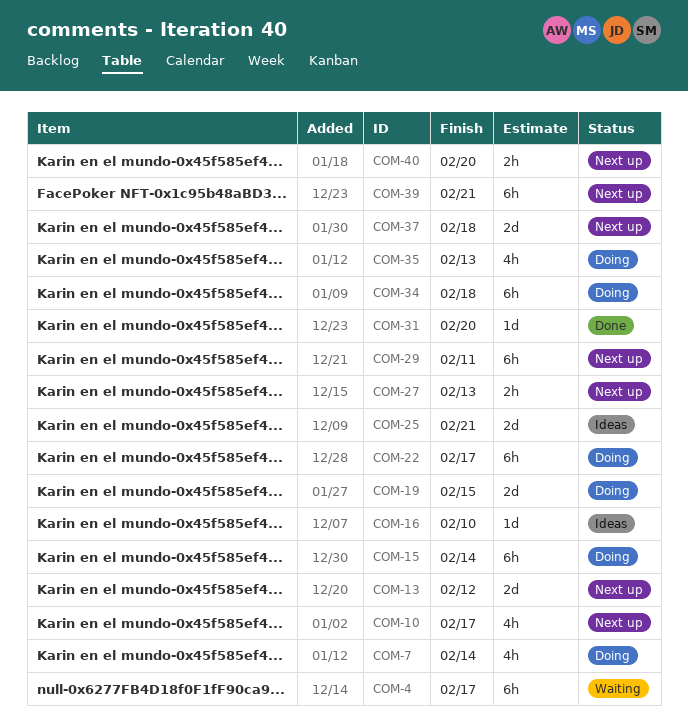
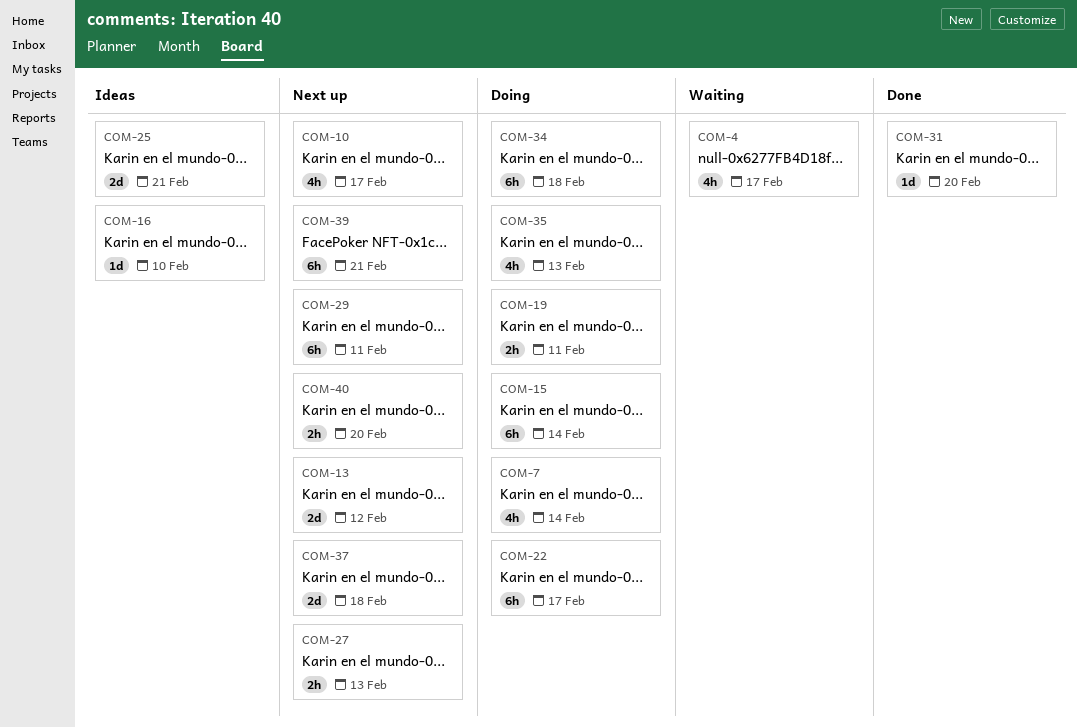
COM-4, estimate: 6h -> 4h
COM-19, estimate: 2d -> 2h
COM-19, due: Feb 15 -> Feb 11

